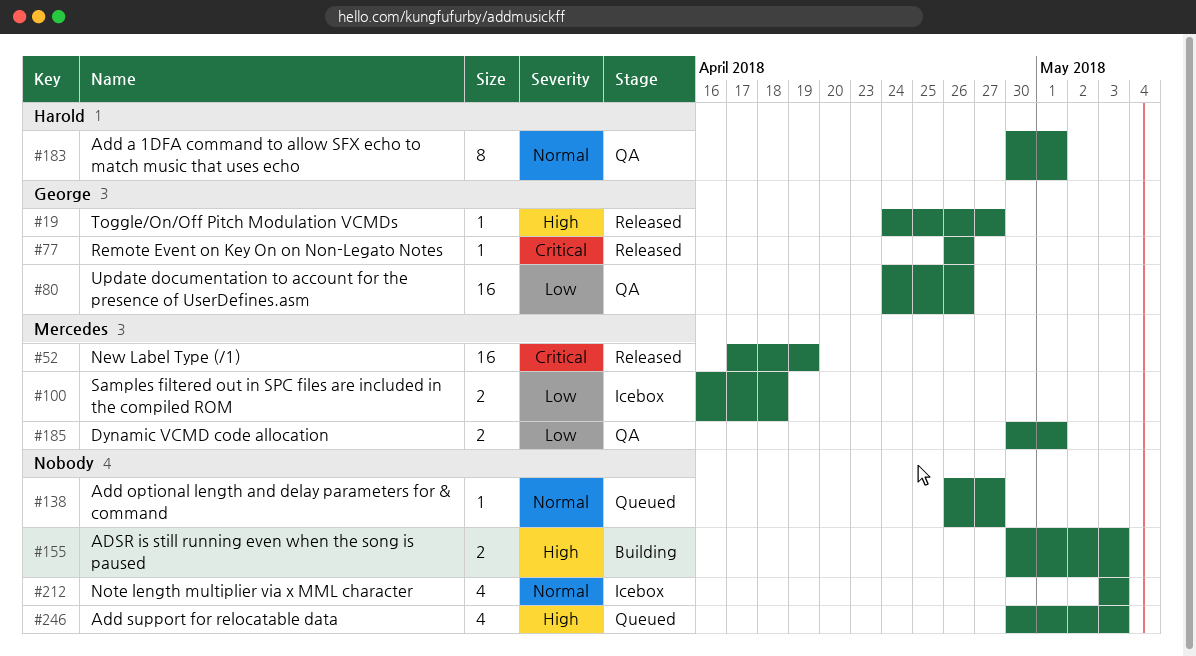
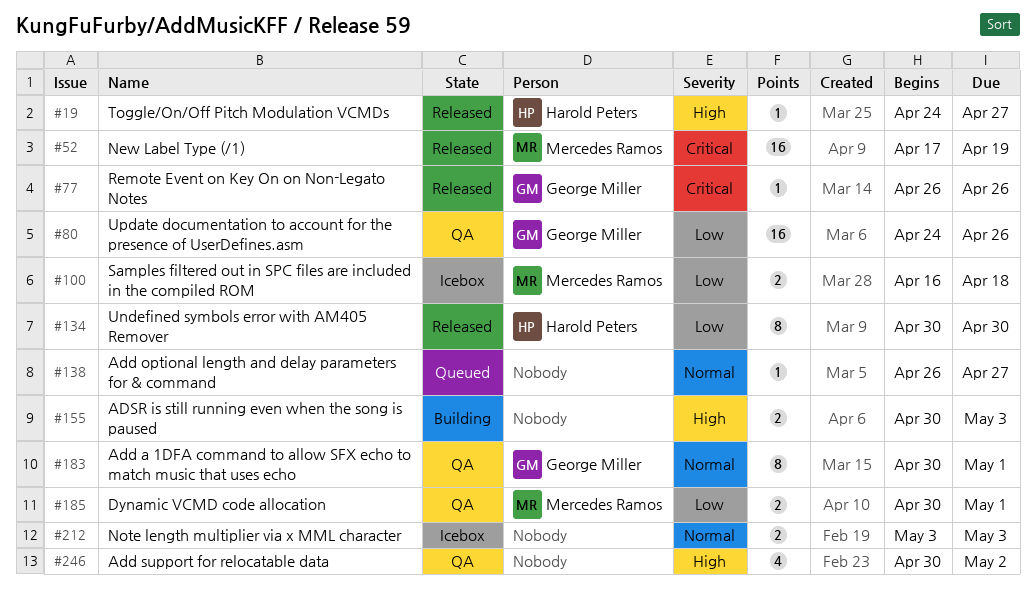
#19, owner: George Miller -> Harold Peters
#134: none -> present
#183, owner: Harold Peters -> George Miller
#212, estimate: 4 -> 2
#246, status: Queued -> QA
#246, due: May 3 -> May 2

